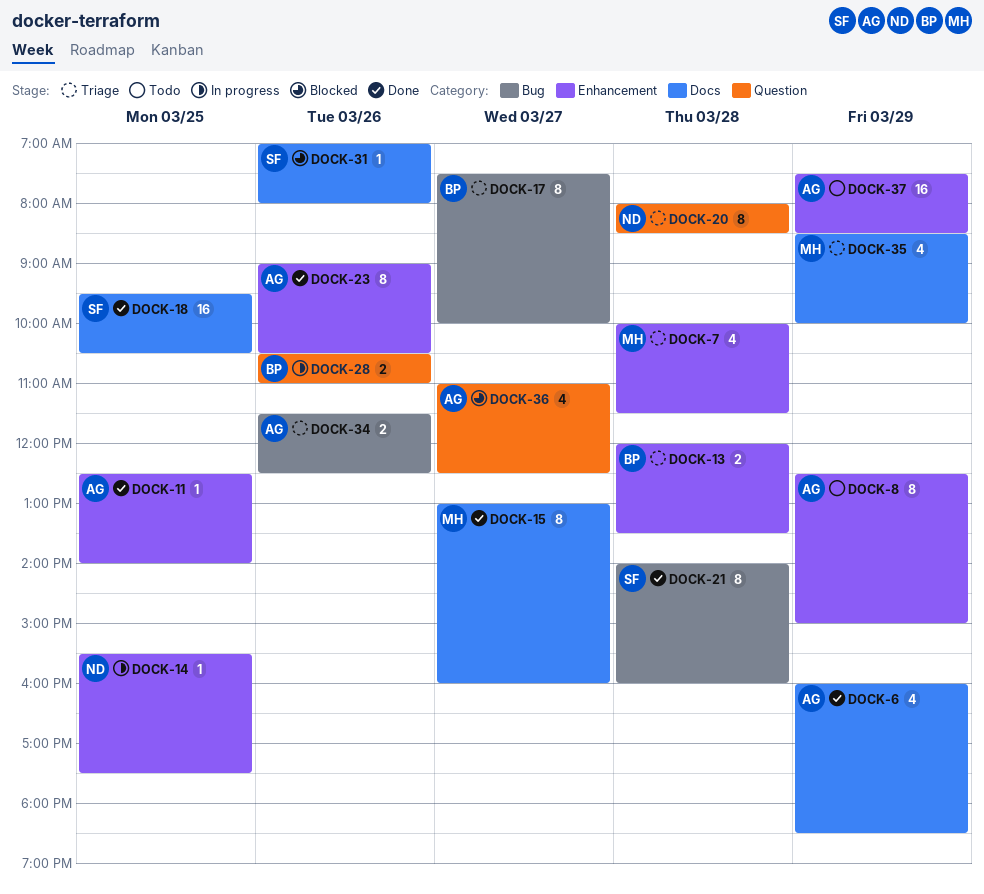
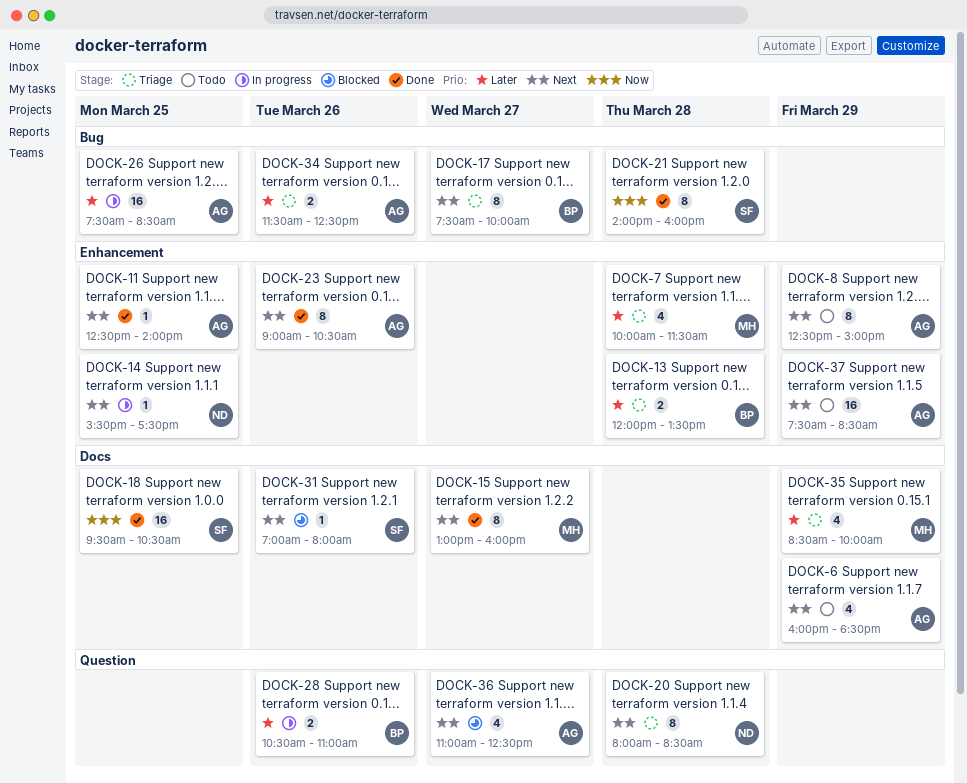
DOCK-6, status: Done -> Todo
DOCK-26: none -> present

